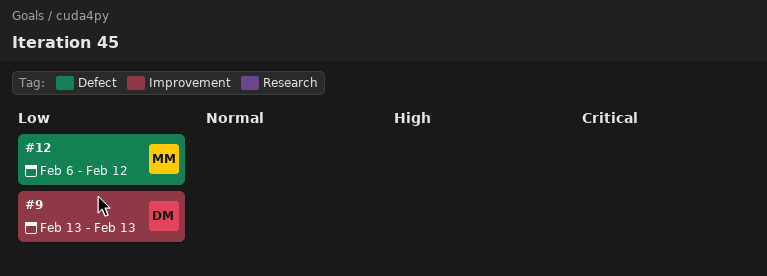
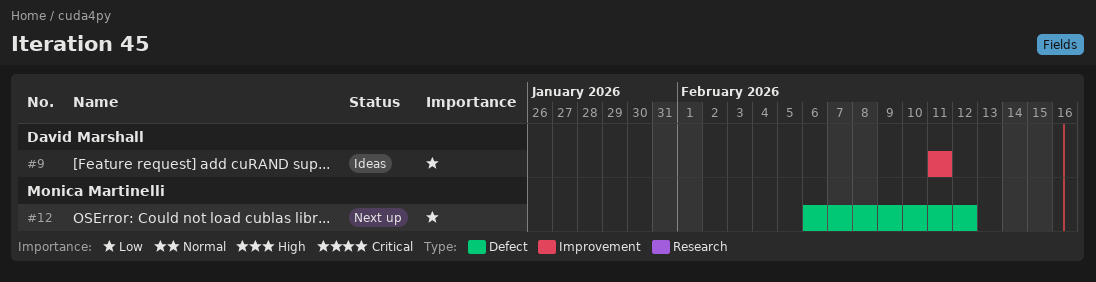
#9, start: Feb 13 -> Feb 11
#9, due: Feb 13 -> Feb 11

